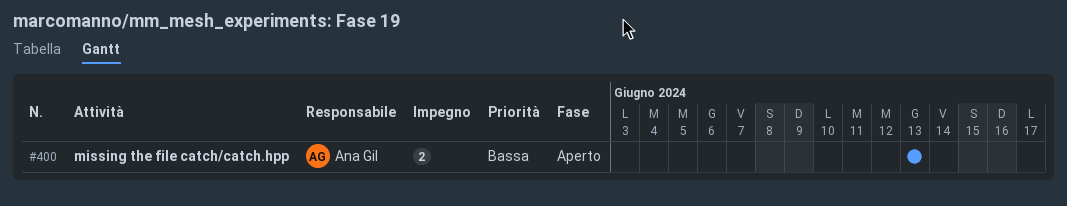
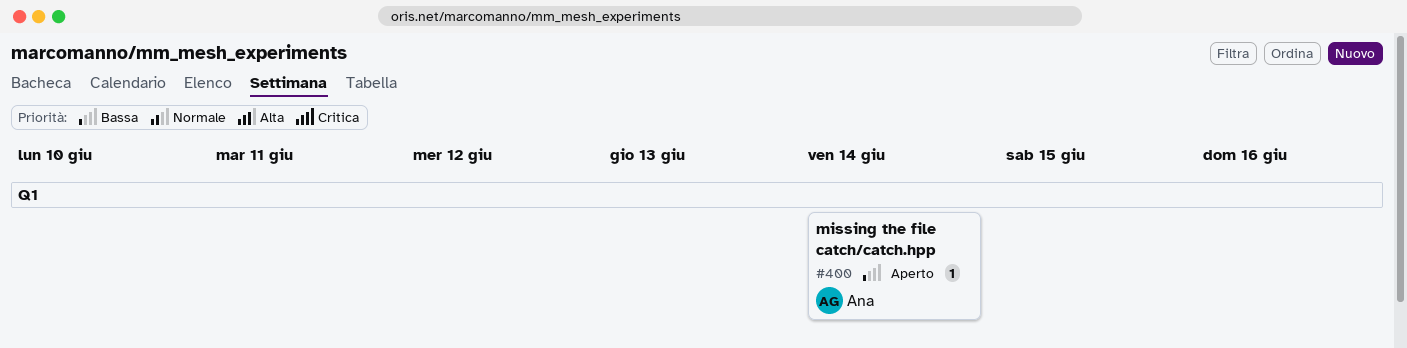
#400, estimate: 2 -> 1
#400, due: Jun 13 -> Jun 14

